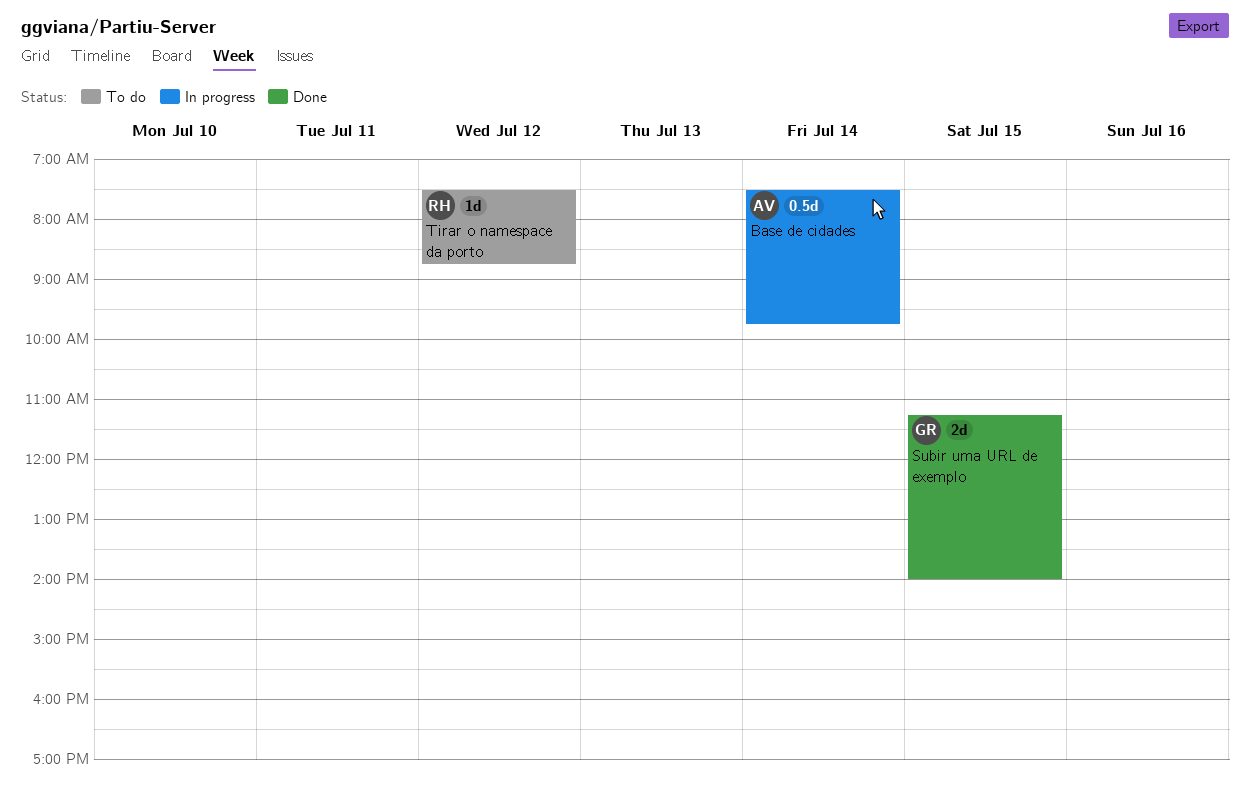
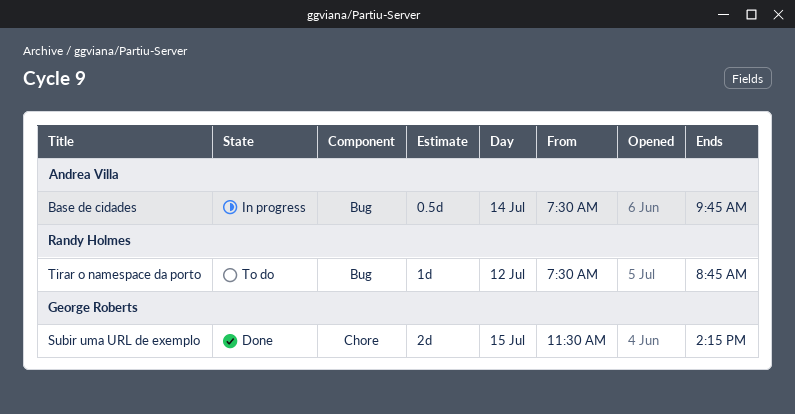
Subir uma URL de exemplo, begins: 11:15 -> 11:30
Subir uma URL de exemplo, ends: 14:00 -> 14:15

